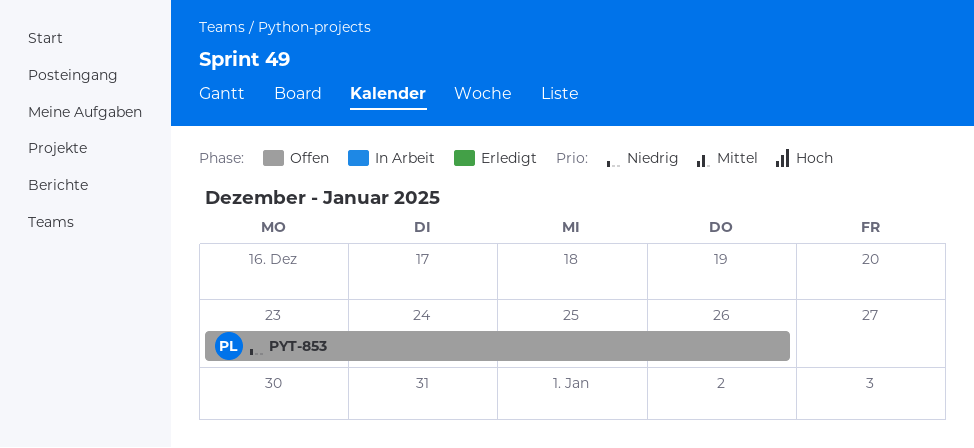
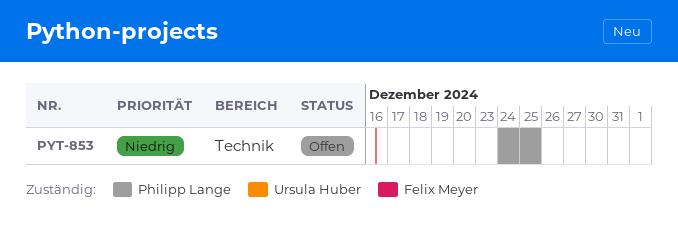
PYT-853, start: Dec 23 -> Dec 24
PYT-853, due: Dec 26 -> Dec 25

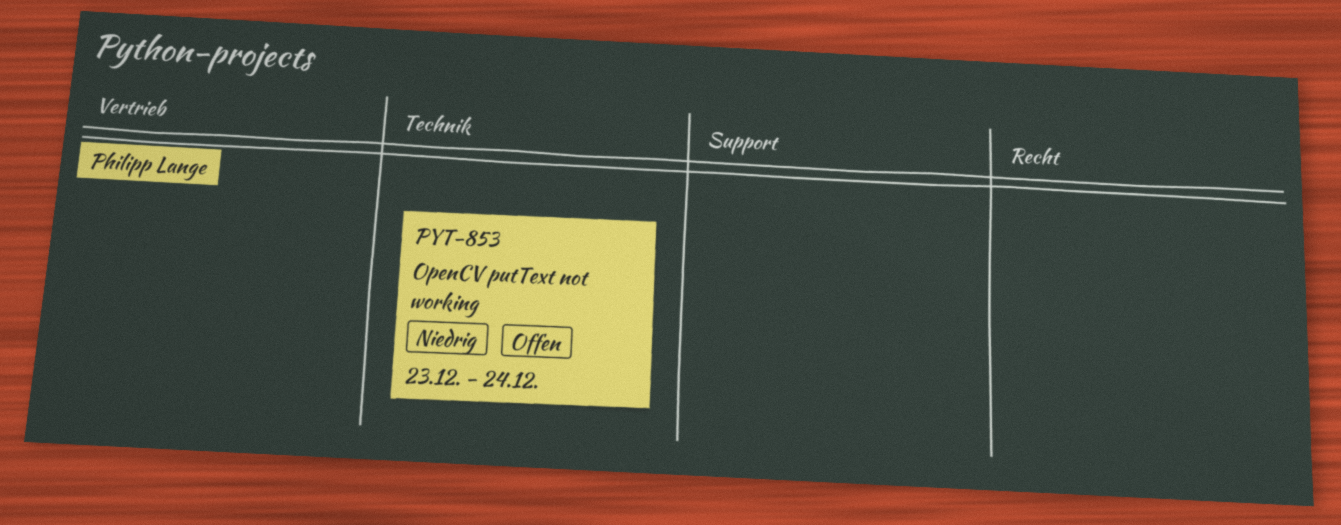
PYT-853, start: Dec 24 -> Dec 23
PYT-853, due: Dec 25 -> Dec 24

